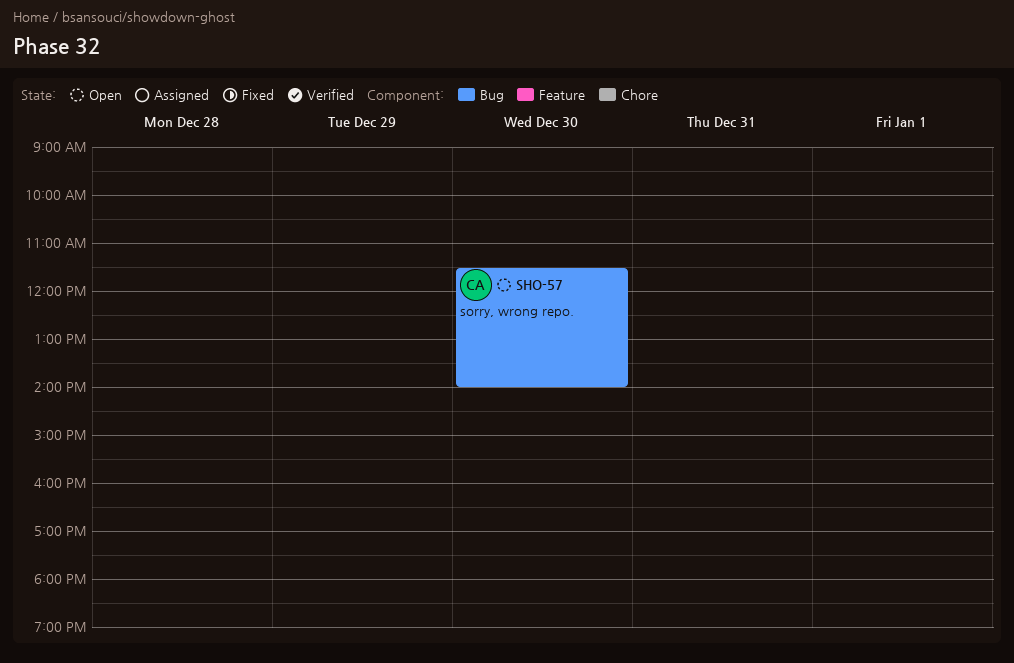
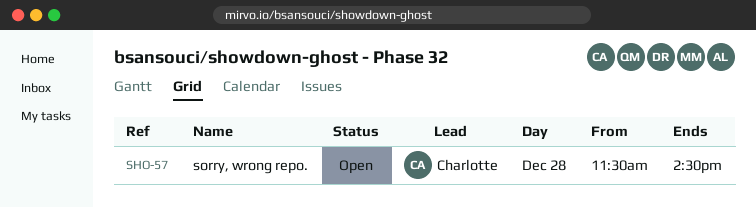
SHO-57, day: Dec 30 -> Dec 28
SHO-57, ends: 14:00 -> 14:30

